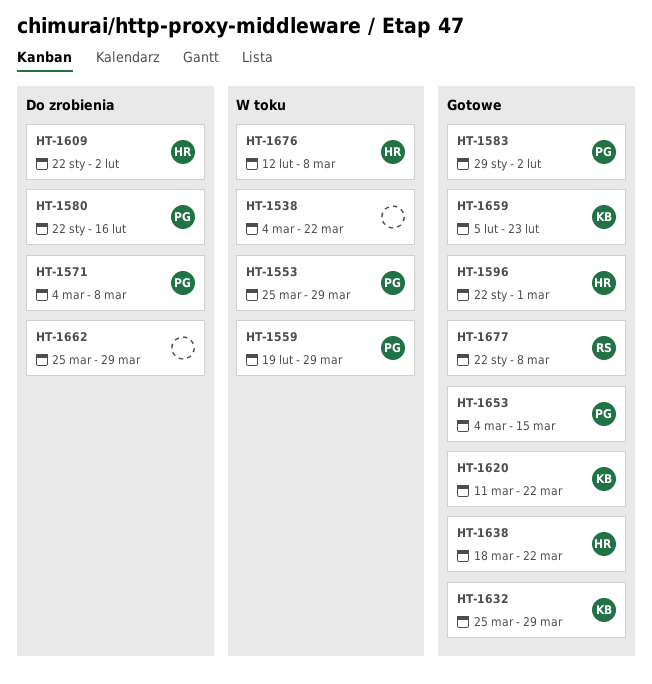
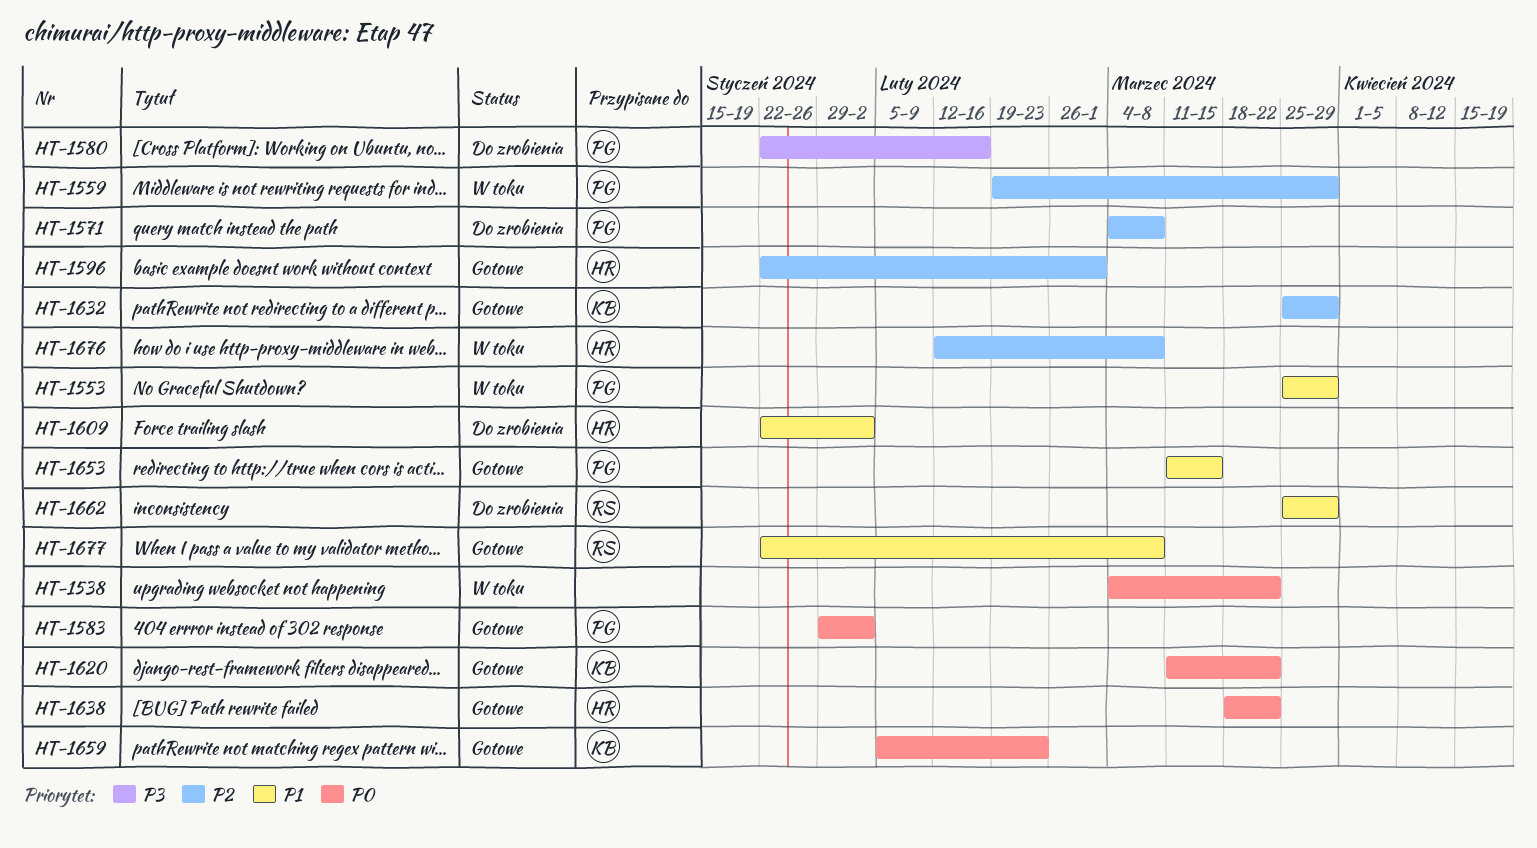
HT-1653, start: Mar 4 -> Mar 11
HT-1662, owner: none -> RS

